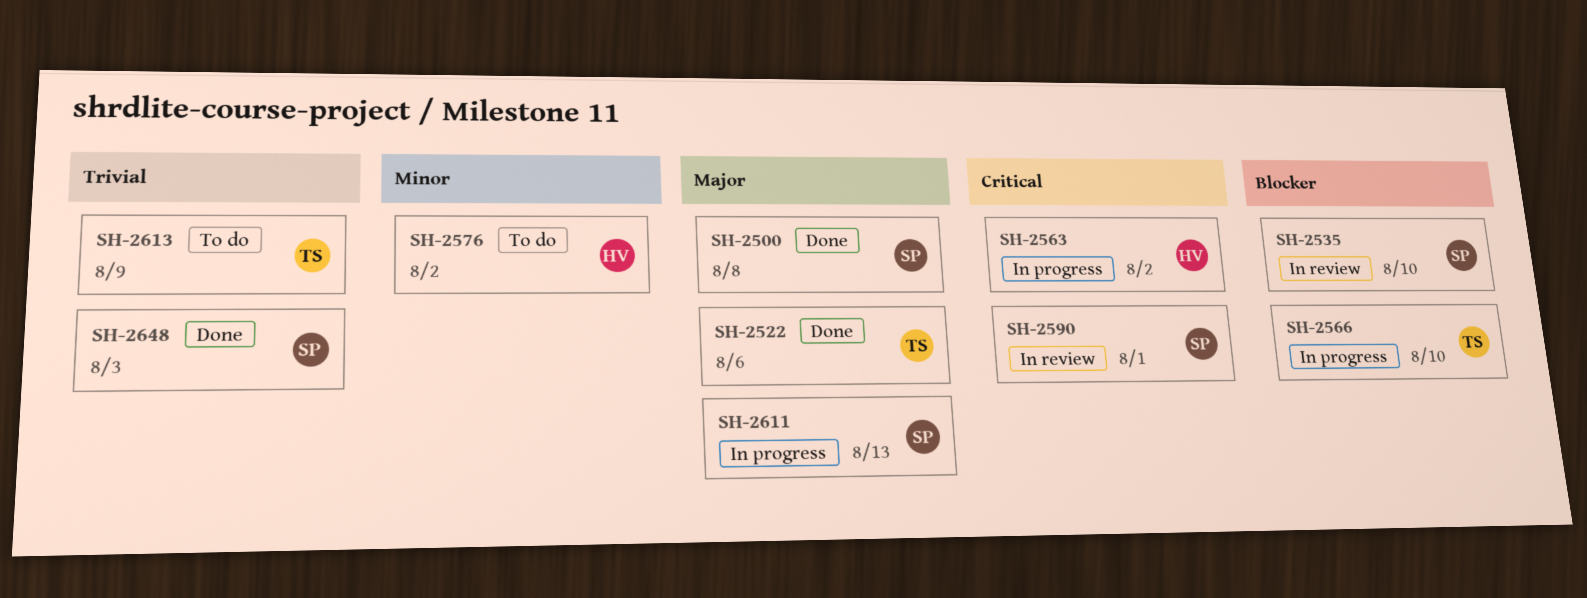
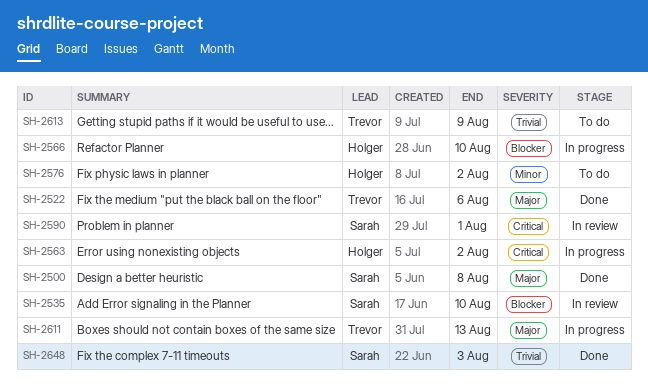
SH-2566, owner: Trevor -> Holger
SH-2611, owner: Sarah -> Trevor

